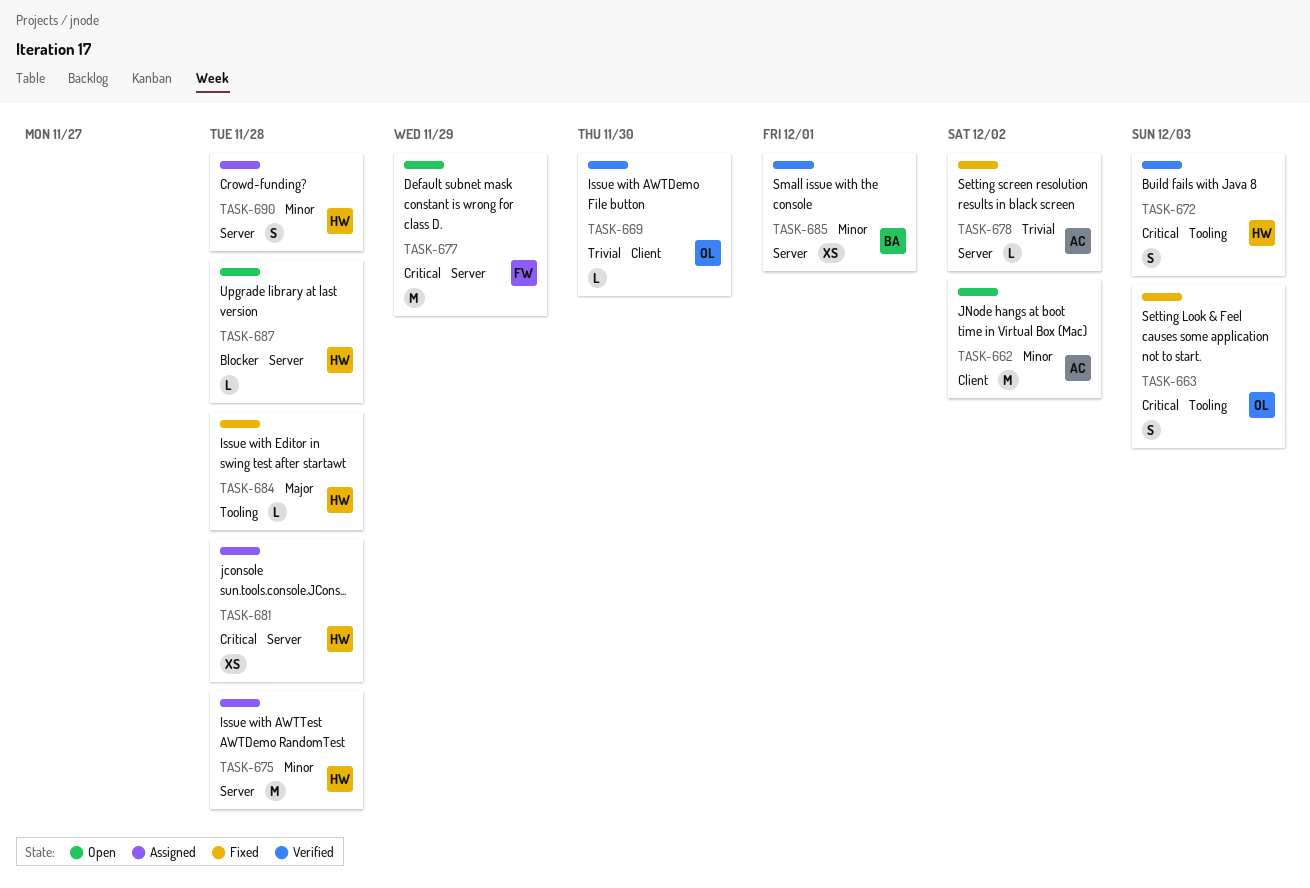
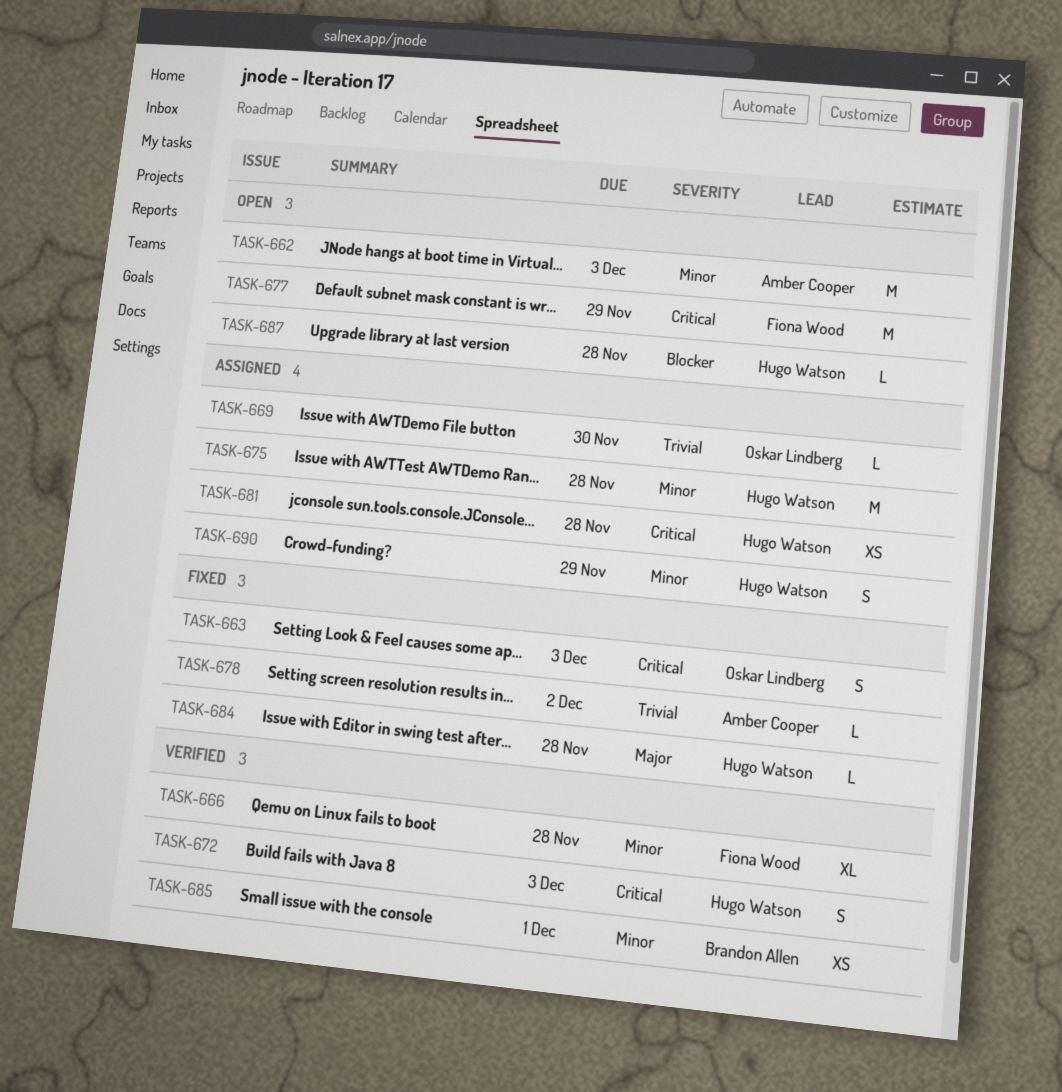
TASK-662, due: Dec 2 -> Dec 3
TASK-666: none -> present
TASK-669, status: Verified -> Assigned
TASK-690, due: Nov 28 -> Nov 29

